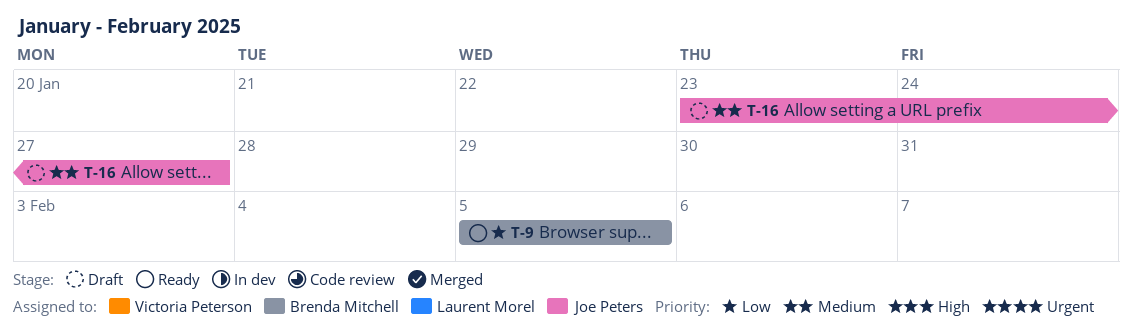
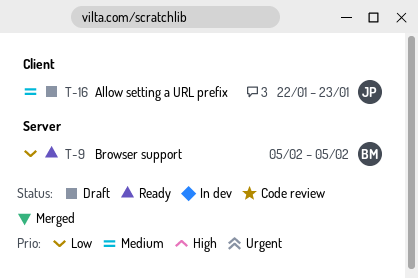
T-16, start: Jan 23 -> Jan 22
T-16, due: Jan 27 -> Jan 23

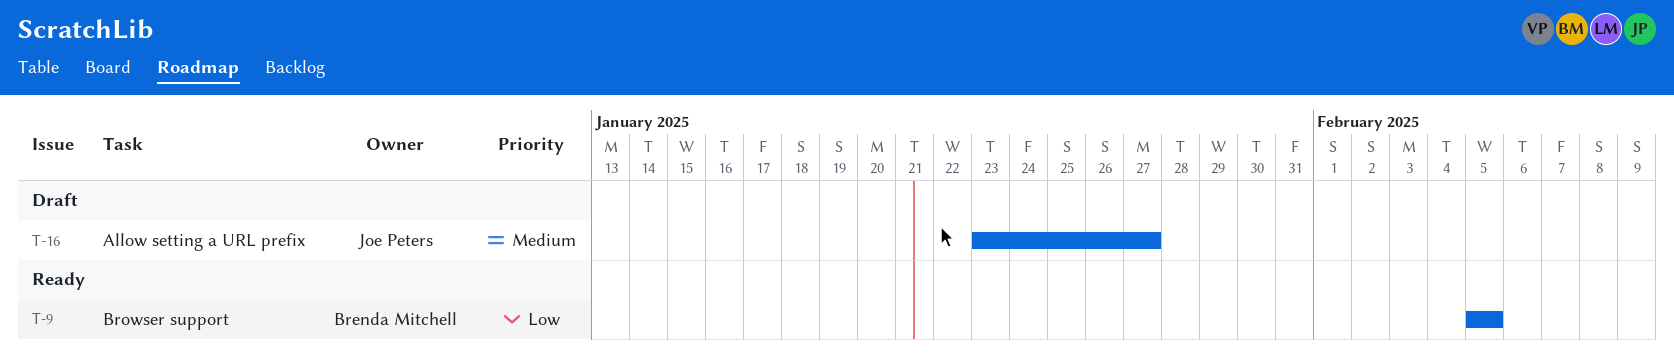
T-16, start: Jan 22 -> Jan 23
T-16, due: Jan 23 -> Jan 27

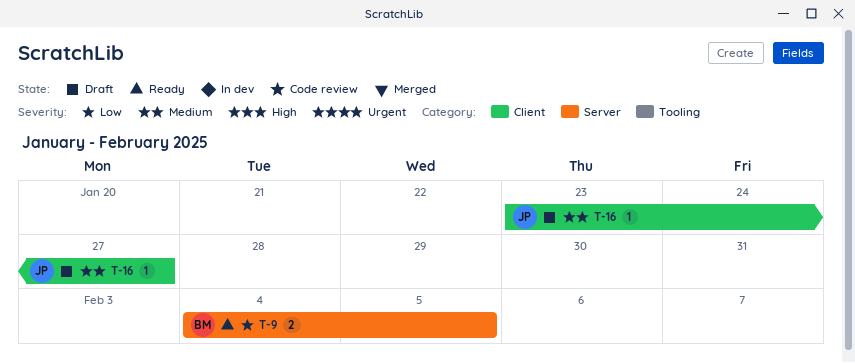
T-9, start: Feb 5 -> Feb 4

